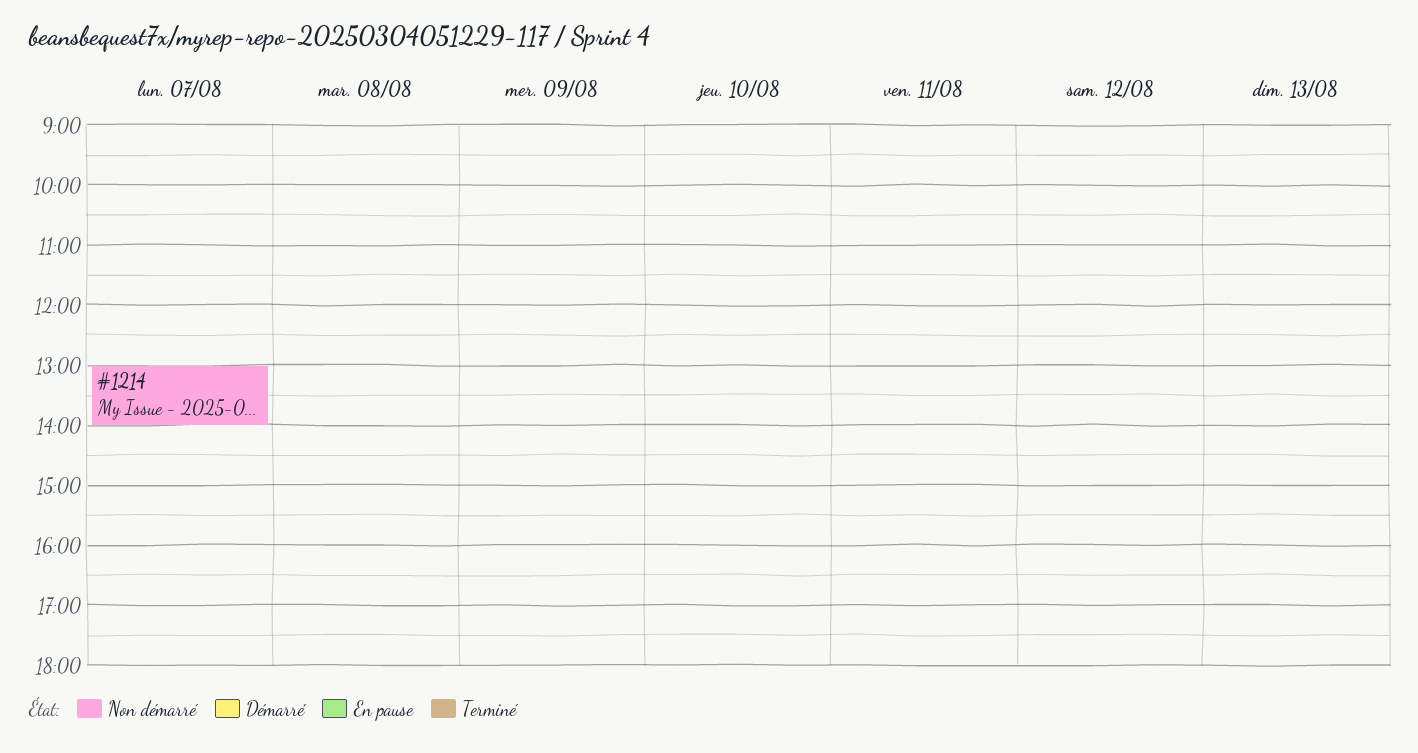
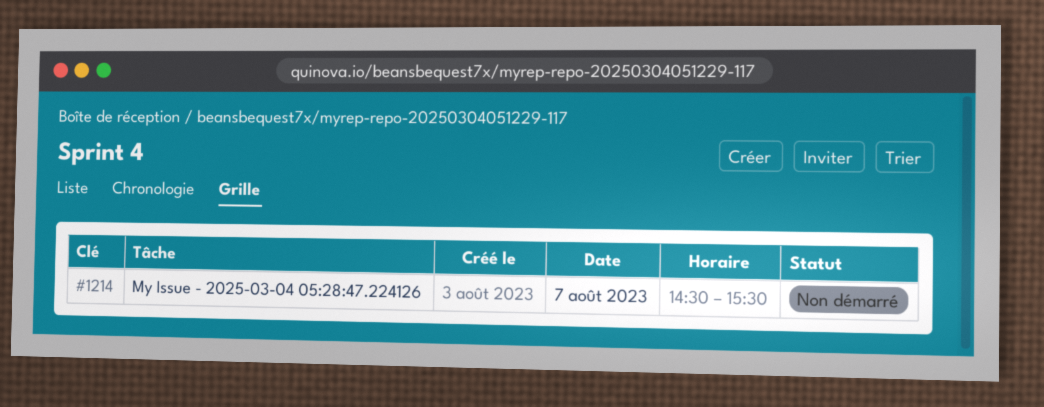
#1214, begins: 13:00 -> 14:30
#1214, ends: 14:00 -> 15:30

